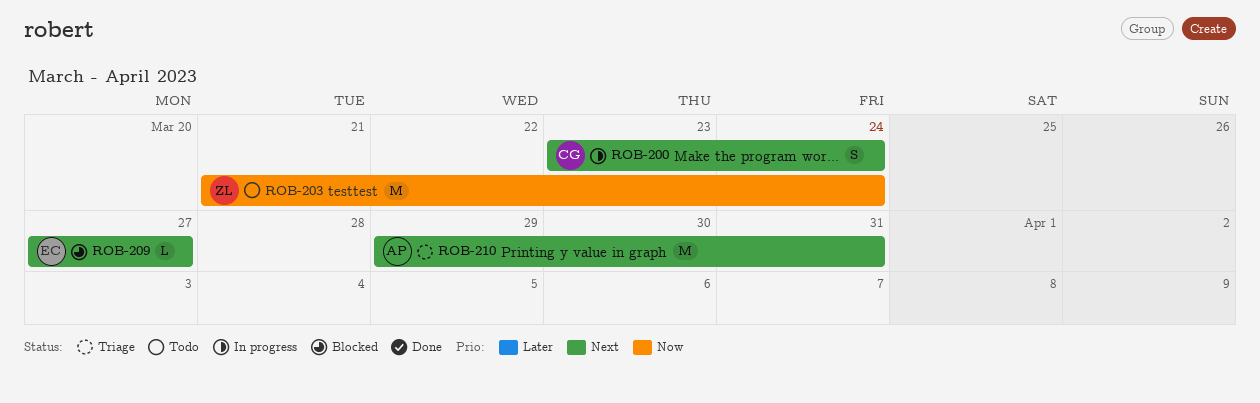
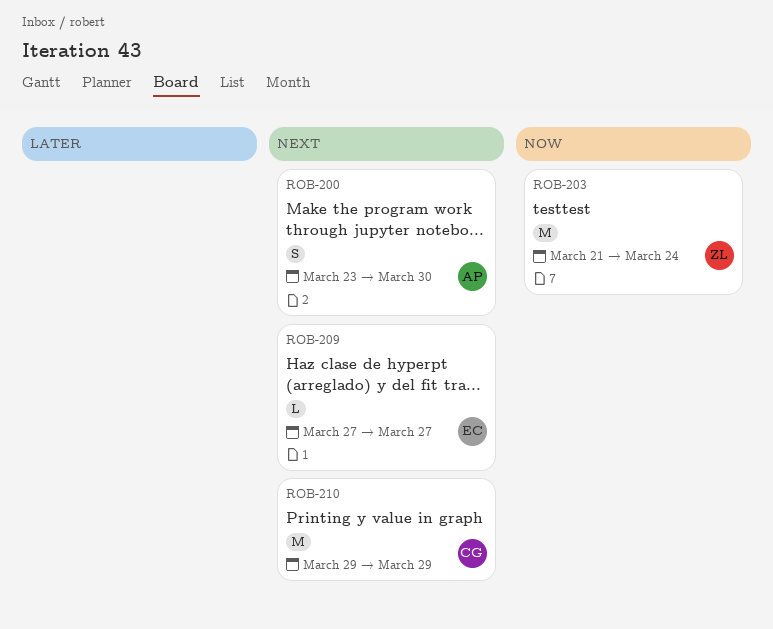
ROB-200, owner: CG -> AP
ROB-200, due: Mar 24 -> Mar 30
ROB-210, owner: AP -> CG
ROB-210, due: Mar 31 -> Mar 29

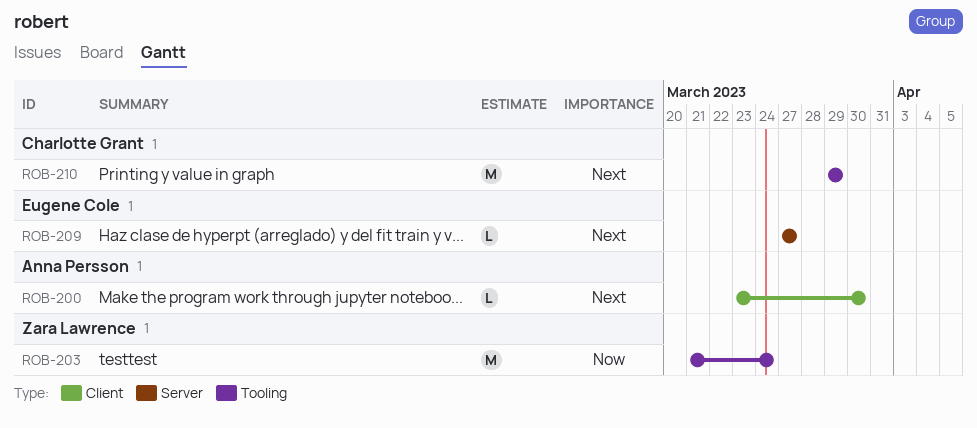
ROB-200, estimate: S -> L

